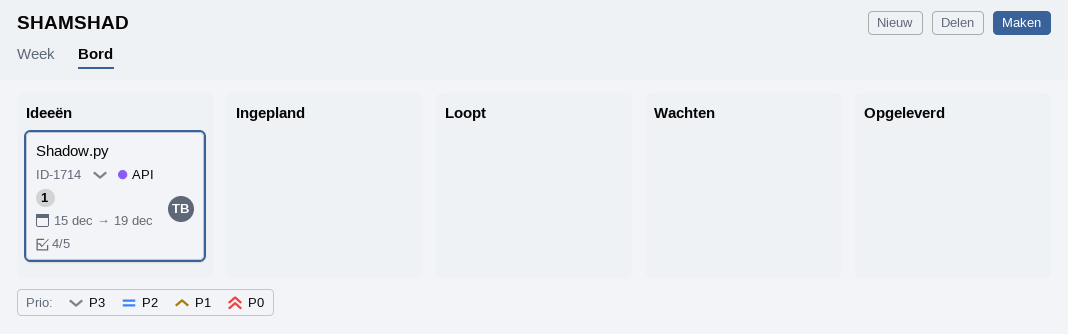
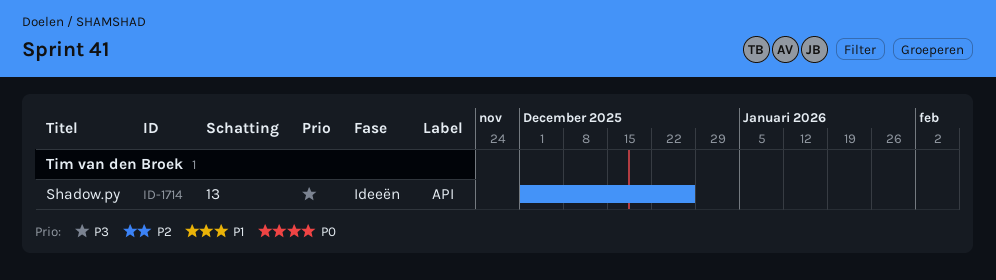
ID-1714, estimate: 1 -> 13
ID-1714, start: Dec 15 -> Dec 1
ID-1714, due: Dec 19 -> Dec 26

